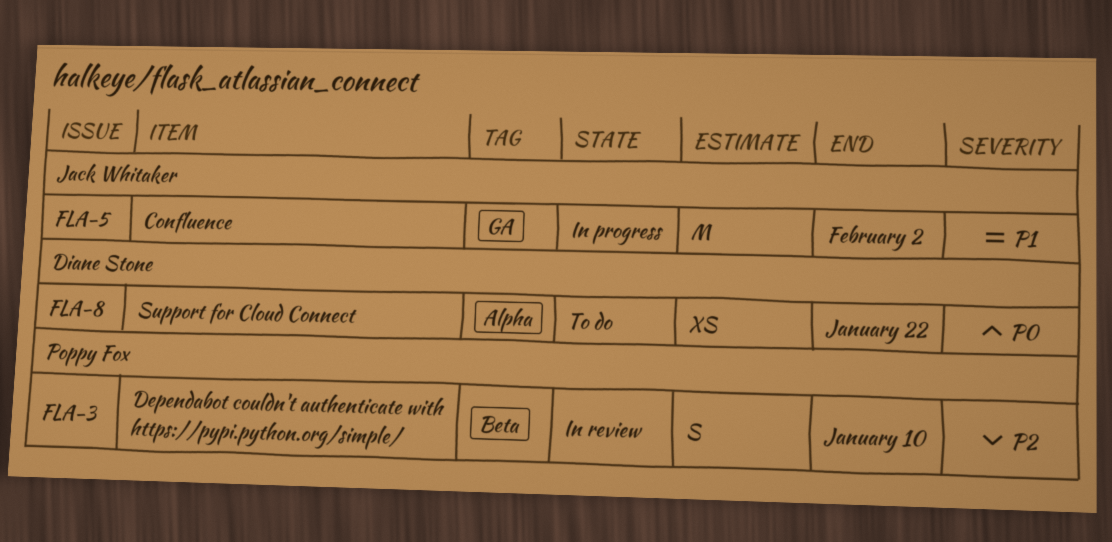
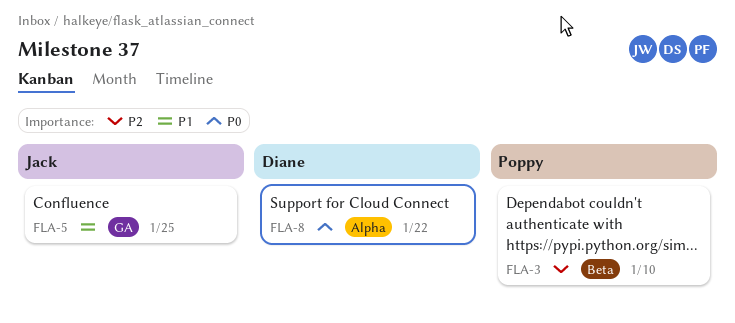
FLA-5, due: Feb 2 -> Jan 25

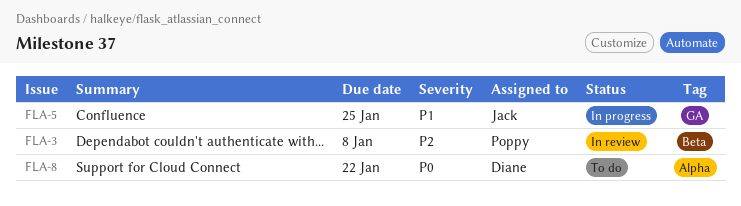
FLA-3, due: Jan 10 -> Jan 8

